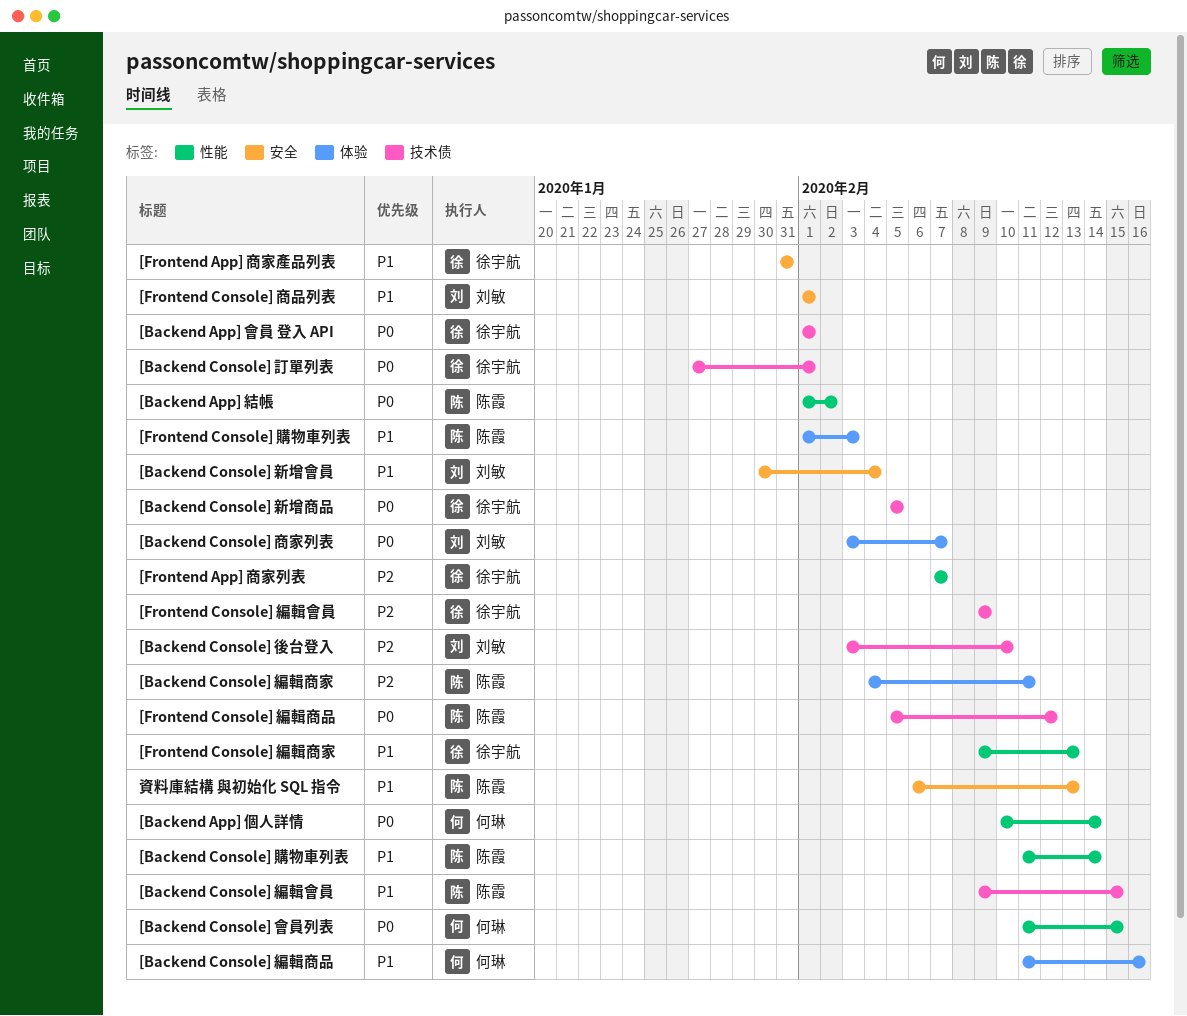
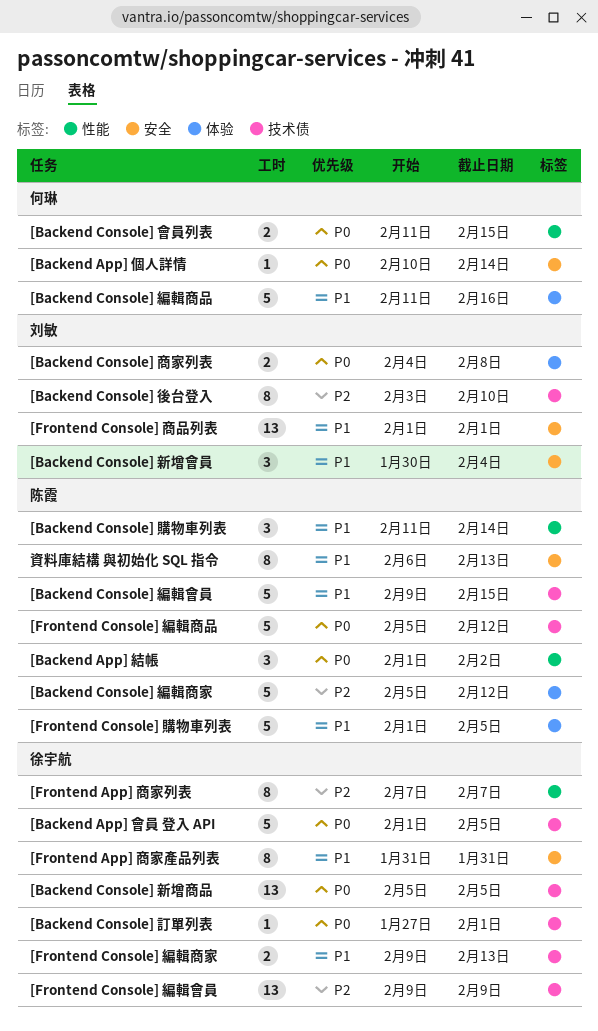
[Backend App] 個人詳情, label: 性能 -> 安全
[Backend App] 會員 登入 API, due: Feb 1 -> Feb 5
[Backend Console] 商家列表, start: Feb 3 -> Feb 4
[Backend Console] 商家列表, due: Feb 7 -> Feb 8
[Backend Console] 編輯商家, start: Feb 4 -> Feb 5
[Backend Console] 編輯商家, due: Feb 11 -> Feb 12
[Frontend Console] 編輯商家, label: 性能 -> 技术债
[Frontend Console] 購物車列表, due: Feb 3 -> Feb 5

